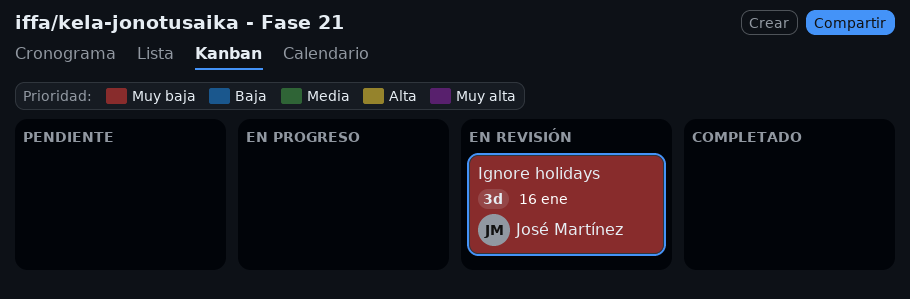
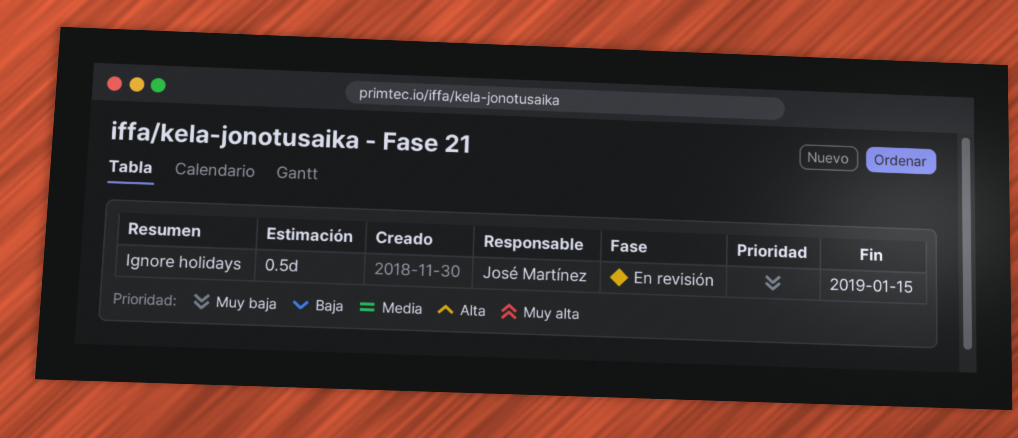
Ignore holidays, estimate: 3d -> 0.5d
Ignore holidays, due: Jan 16 -> Jan 15

